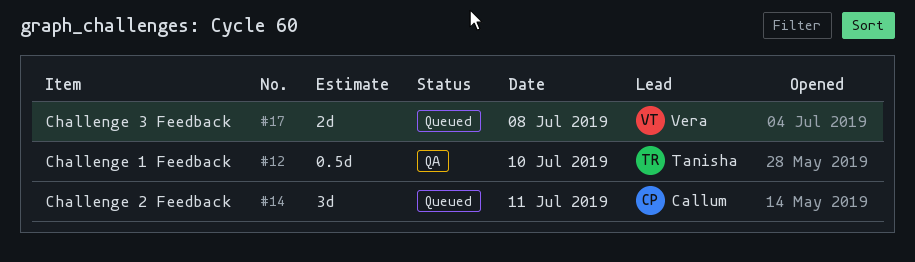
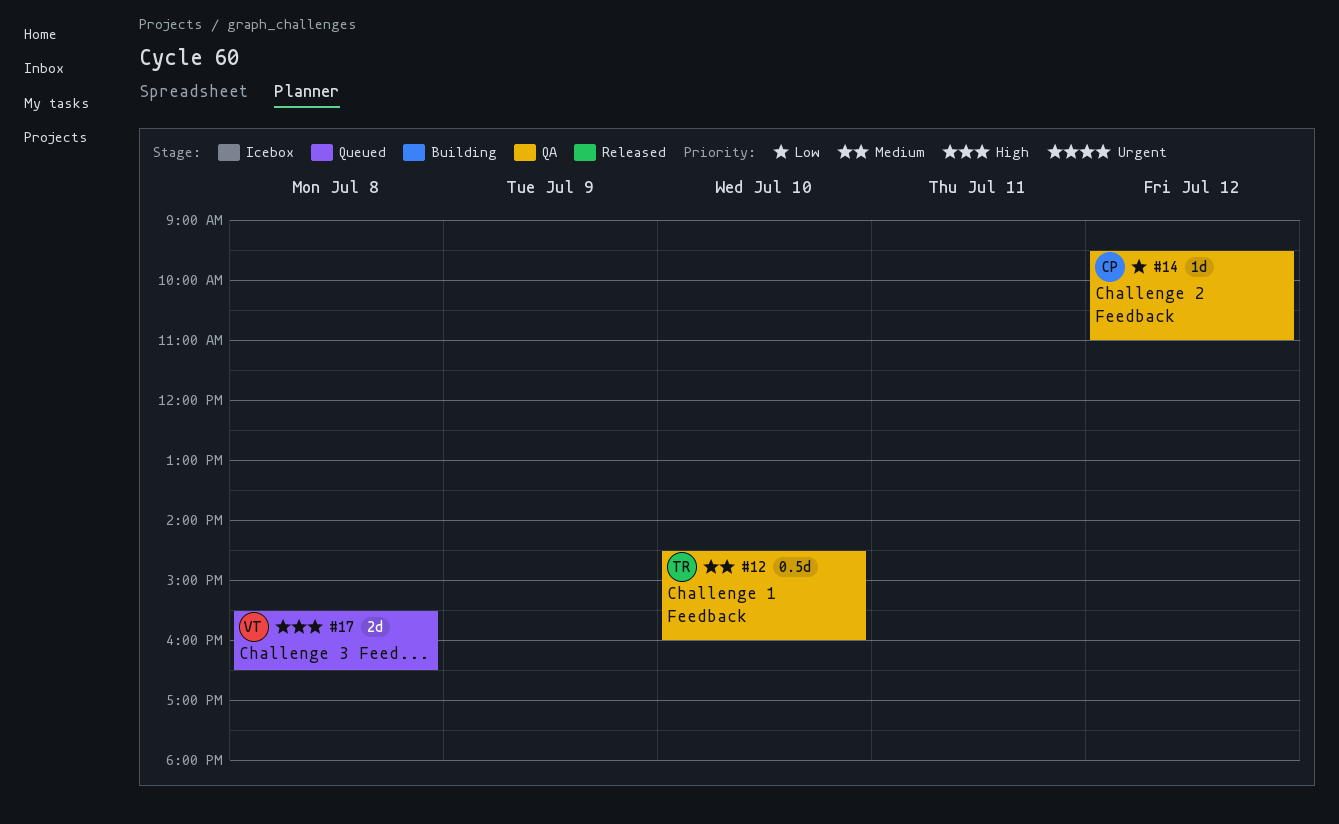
#14, status: Queued -> QA
#14, estimate: 3d -> 1d
#14, day: Jul 11 -> Jul 12

